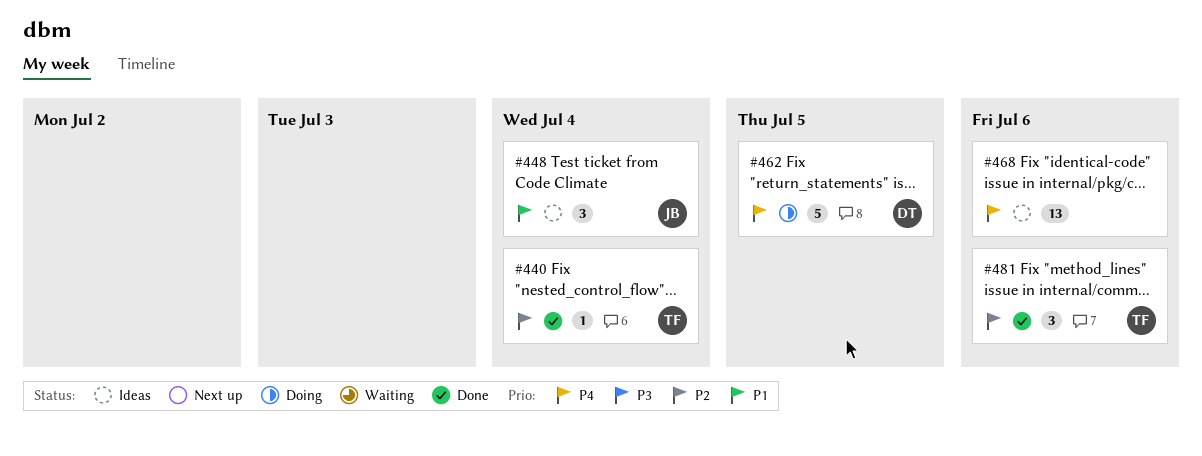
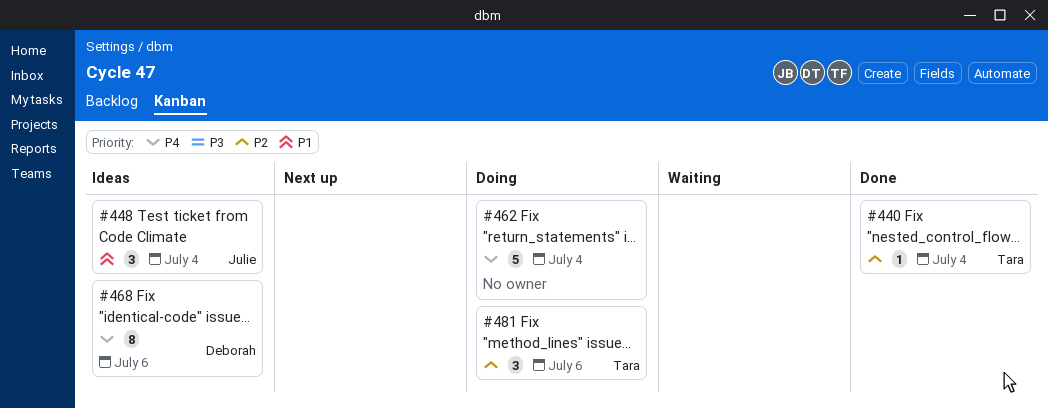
#462, owner: Deborah -> none
#462, due: Jul 5 -> Jul 4
#468, owner: none -> Deborah
#468, estimate: 13 -> 8
#481, status: Done -> Doing

